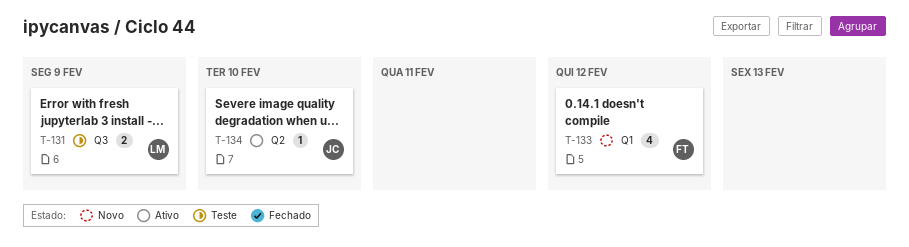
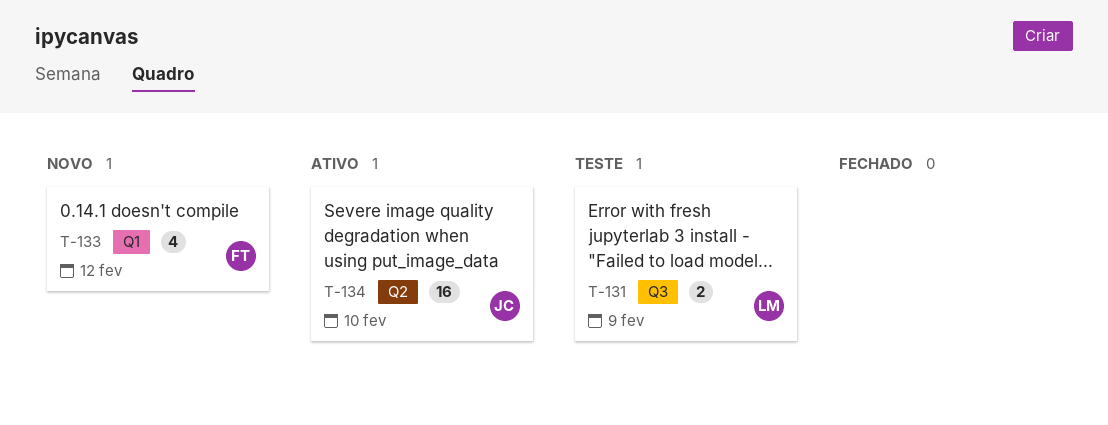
T-134, estimate: 1 -> 16

